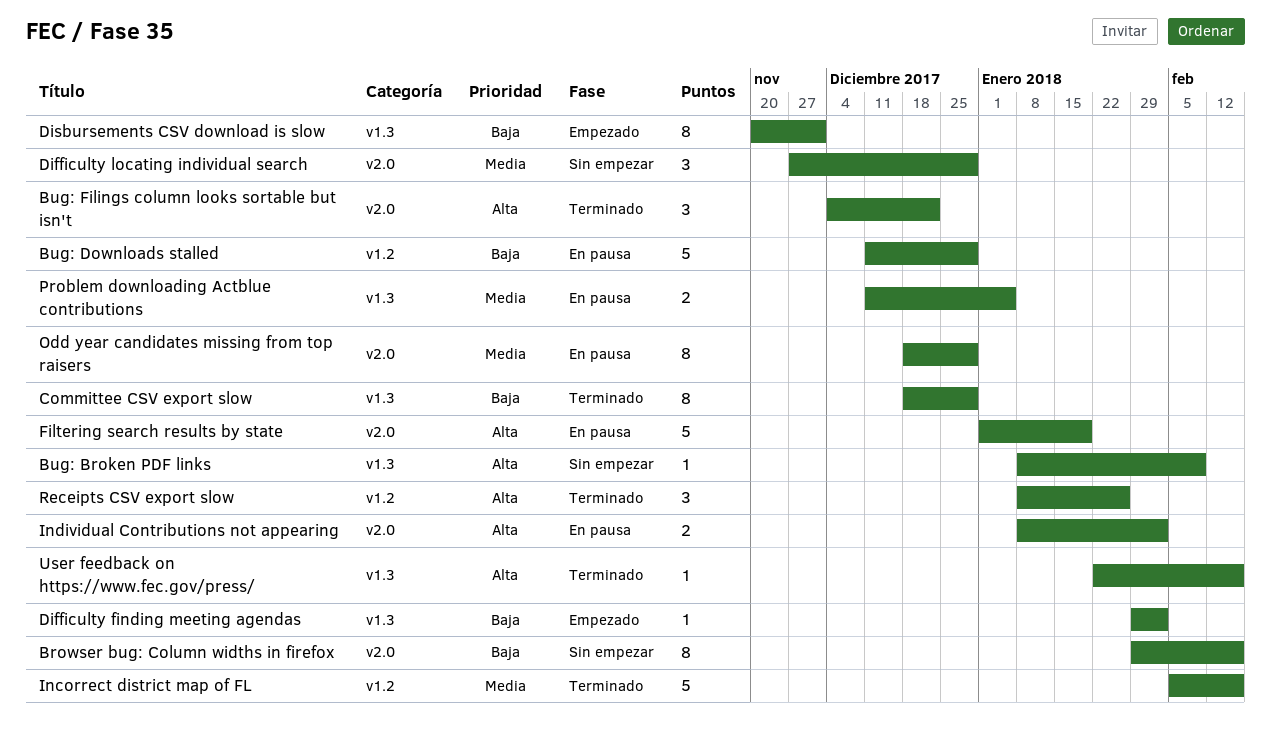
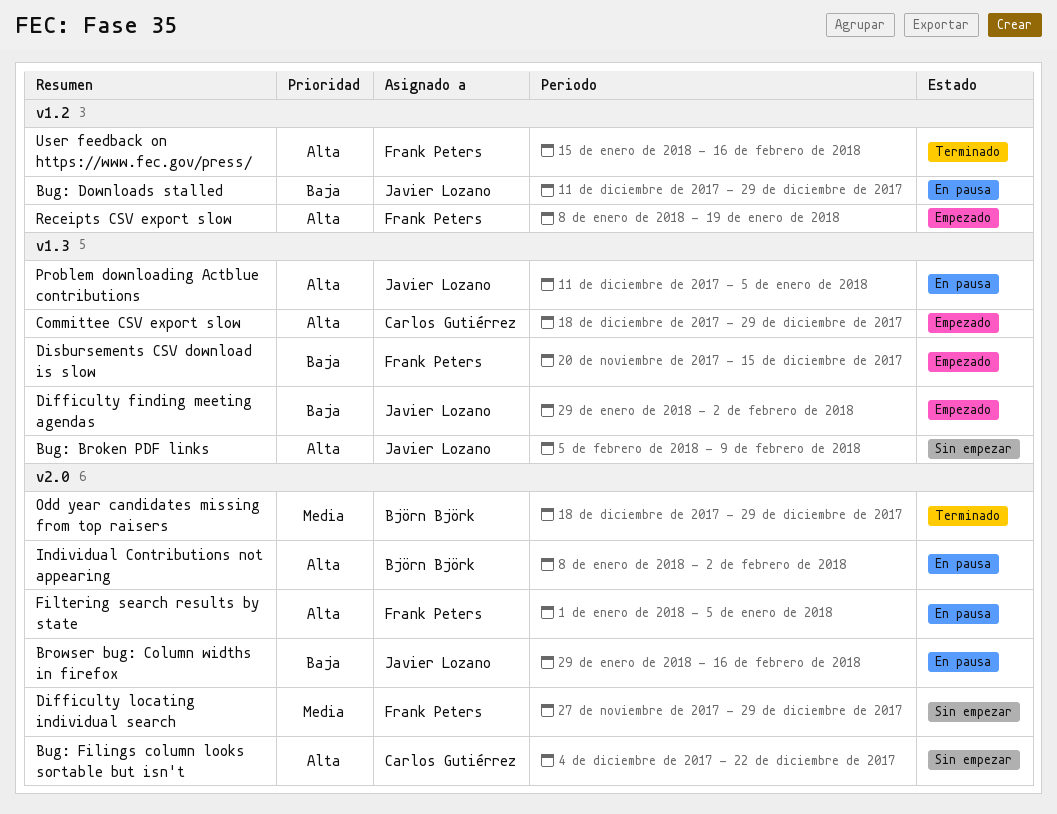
Browser bug: Column widths in firefox, status: Sin empezar -> En pausa
Bug: Broken PDF links, start: Jan 8 -> Feb 5
Bug: Filings column looks sortable but isn't, status: Terminado -> Sin empezar
Committee CSV export slow, status: Terminado -> Empezado
Committee CSV export slow, priority: Baja -> Alta
Disbursements CSV download is slow, due: Dec 1 -> Dec 15
Filtering search results by state, due: Jan 19 -> Jan 5
Incorrect district map of FL: present -> none
Odd year candidates missing from top raisers, status: En pausa -> Terminado
Problem downloading Actblue contributions, priority: Media -> Alta
Receipts CSV export slow, status: Terminado -> Empezado
Receipts CSV export slow, due: Jan 26 -> Jan 19
User feedback on https://www.fec.gov/press/, label: v1.3 -> v1.2
User feedback on https://www.fec.gov/press/, start: Jan 22 -> Jan 15

